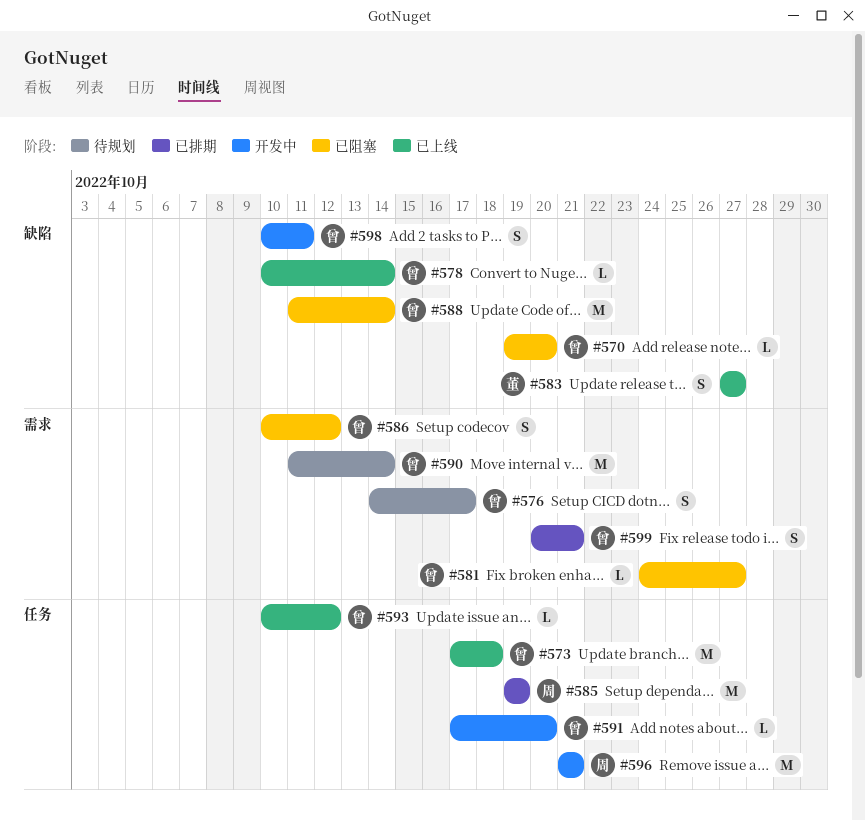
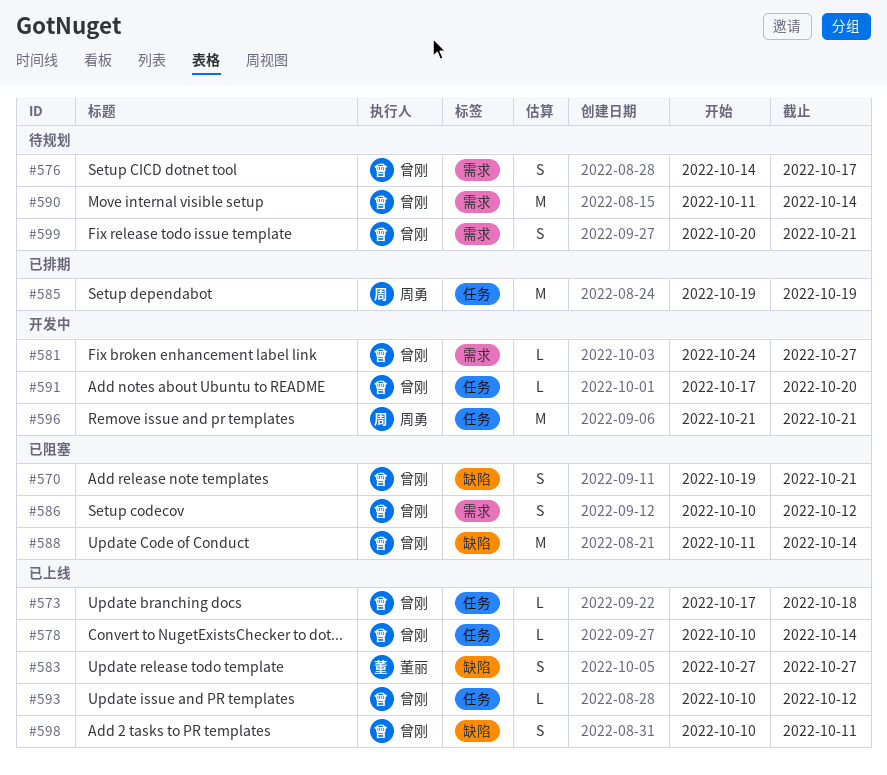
#570, estimate: L -> S
#570, due: Oct 20 -> Oct 21
#573, estimate: M -> L
#578, label: 缺陷 -> 任务
#581, status: 已阻塞 -> 开发中
#598, status: 开发中 -> 已上线
#599, status: 已排期 -> 待规划

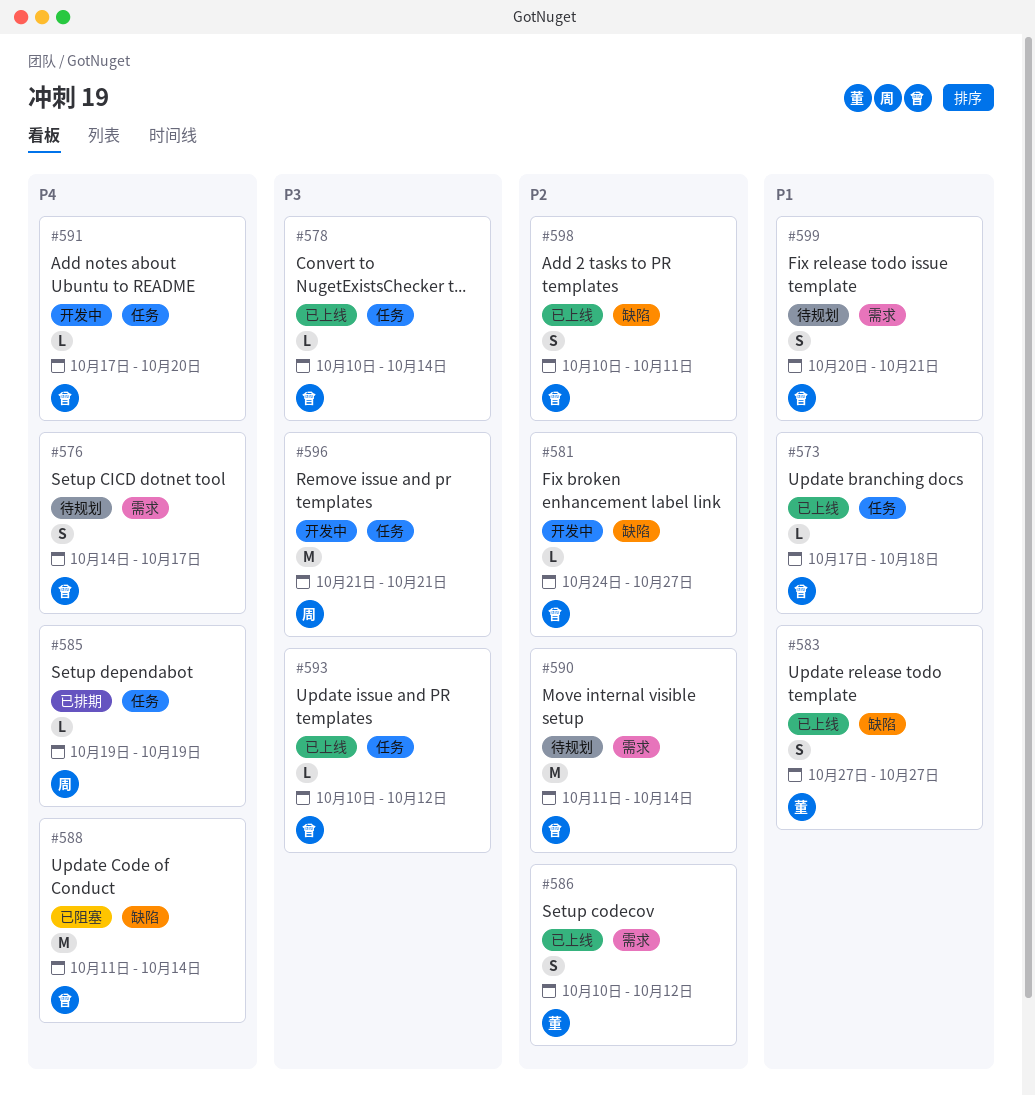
#570: present -> none
#581, label: 需求 -> 缺陷
#585, estimate: M -> L
#586, status: 已阻塞 -> 已上线
#586, owner: 曾刚 -> 董丽

